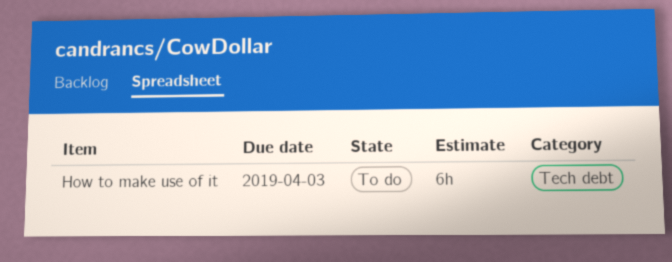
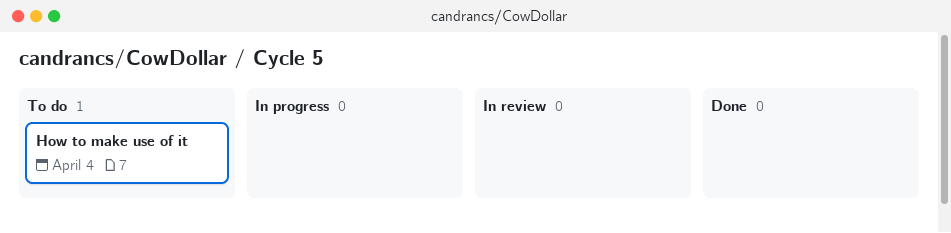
How to make use of it, due: Apr 3 -> Apr 4

